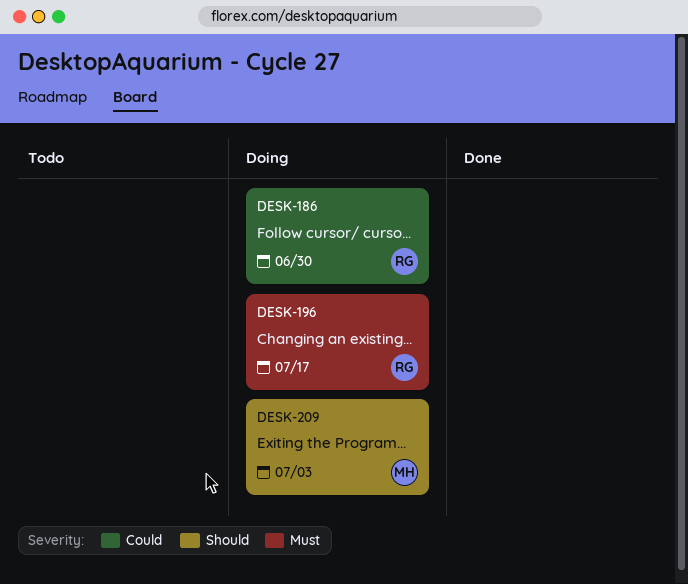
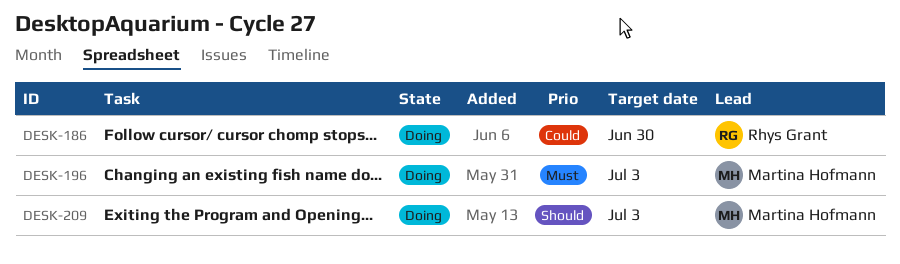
DESK-196, owner: Rhys Grant -> Martina Hofmann
DESK-196, due: Jul 17 -> Jul 3

